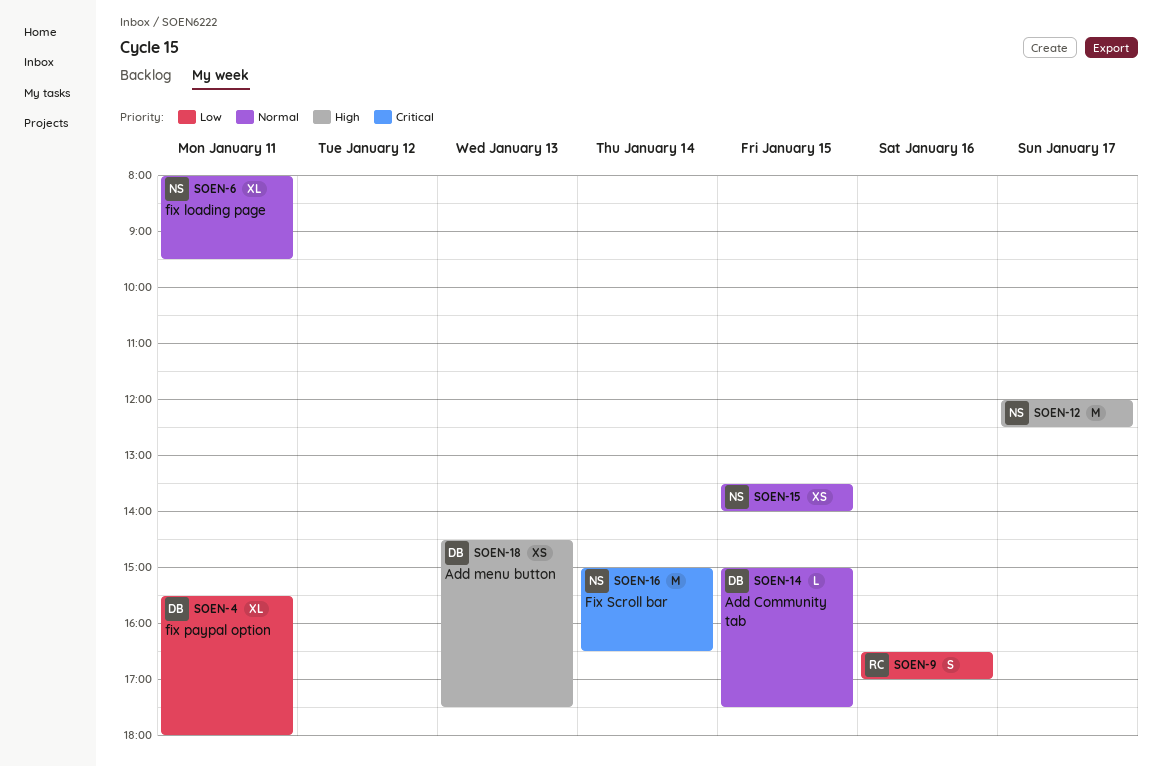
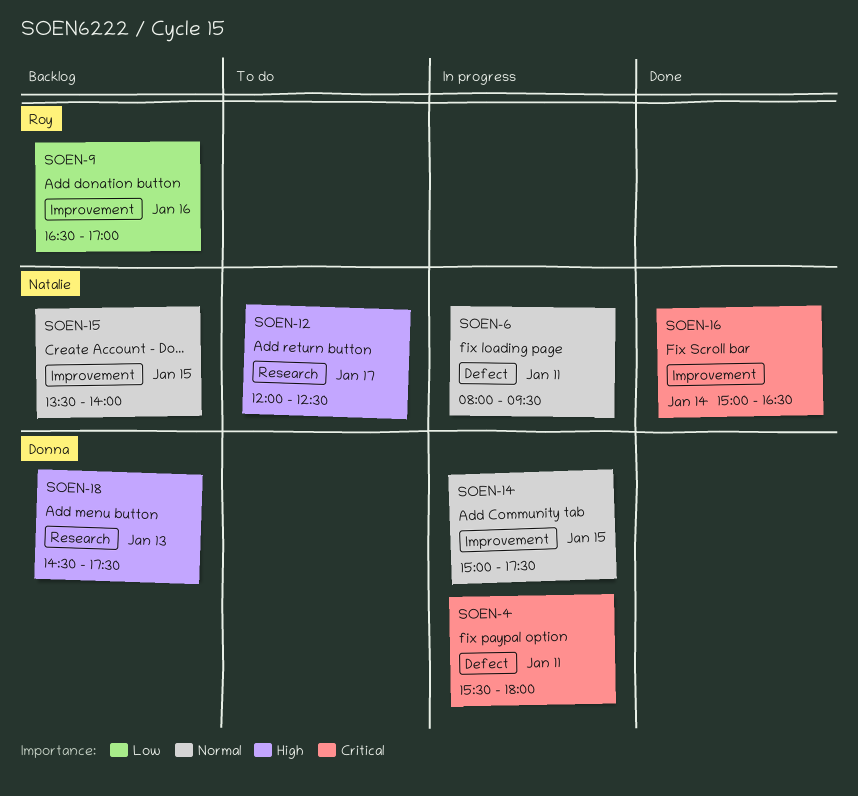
SOEN-4, priority: Low -> Critical

